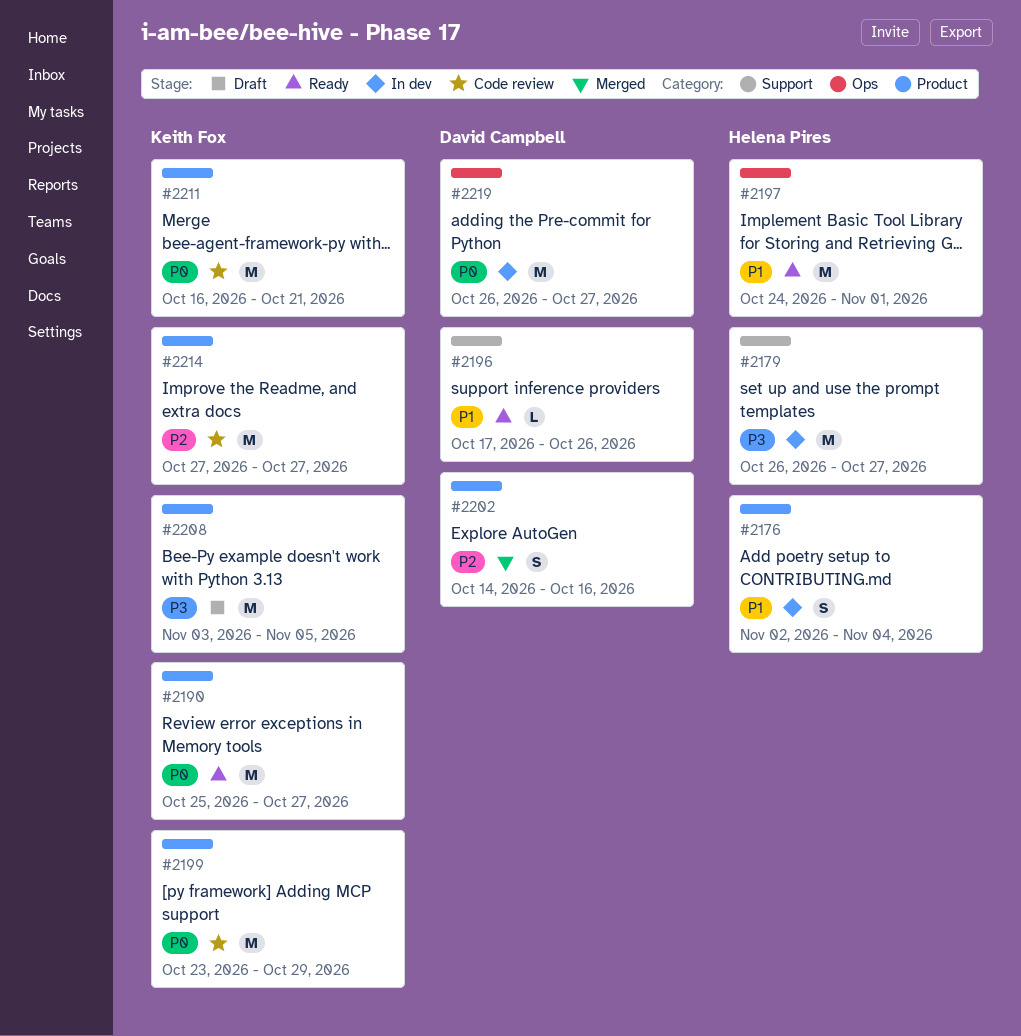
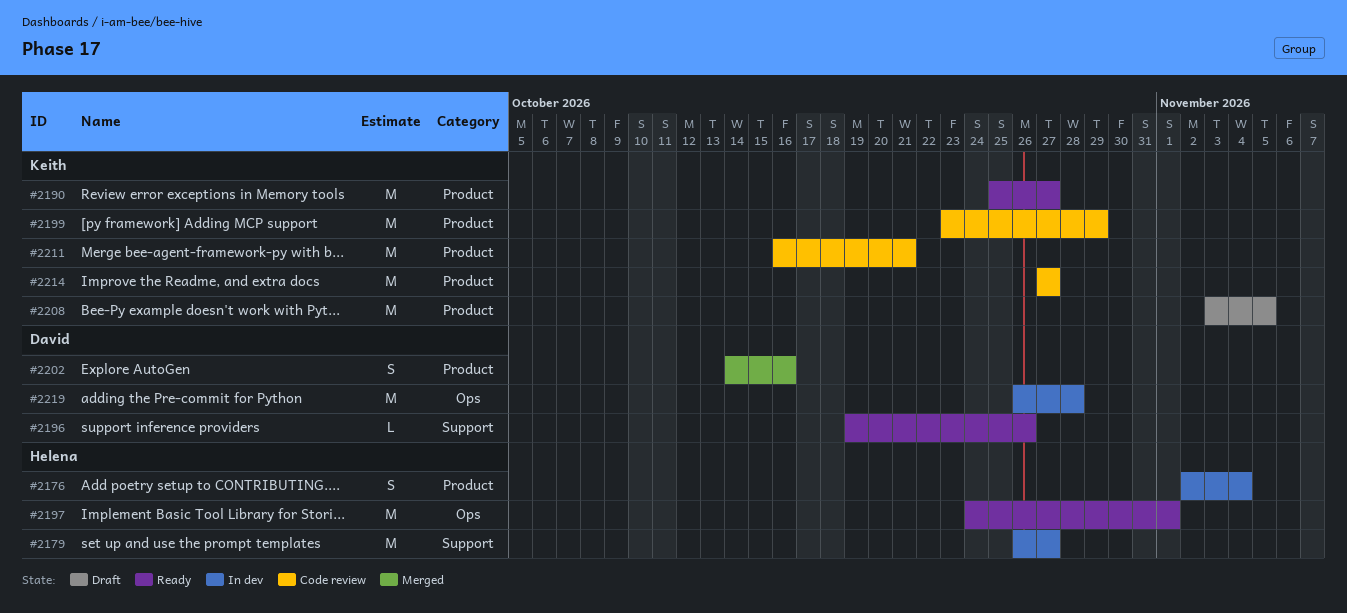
#2196, start: Oct 17 -> Oct 19
#2219, due: Oct 27 -> Oct 28

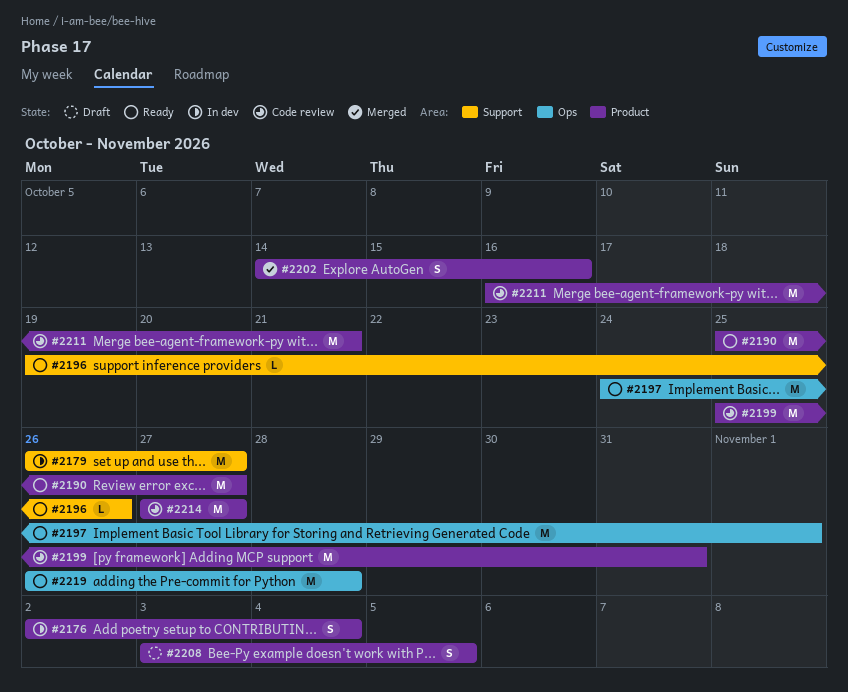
#2199, start: Oct 23 -> Oct 25
#2199, due: Oct 29 -> Oct 31
#2208, estimate: M -> S
#2219, status: In dev -> Ready

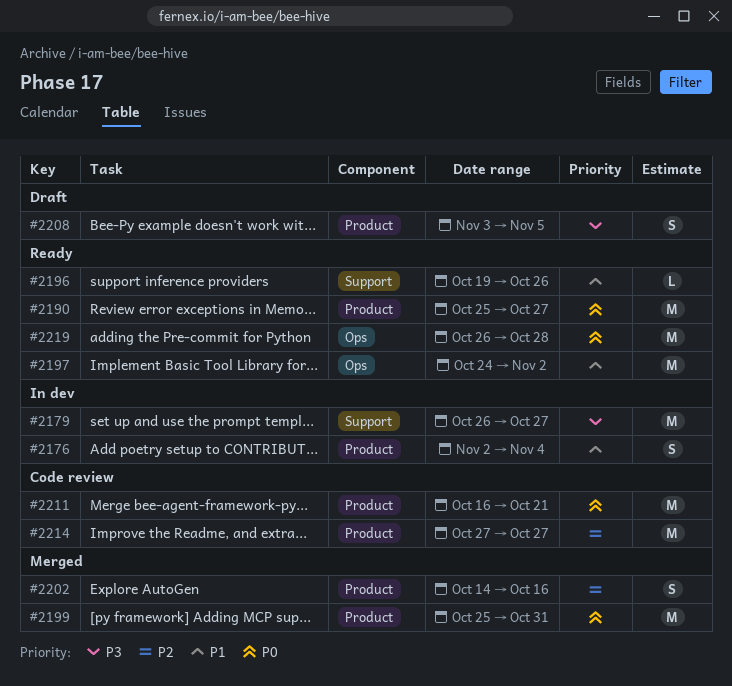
#2197, due: Nov 1 -> Nov 2
#2199, status: Code review -> Merged

